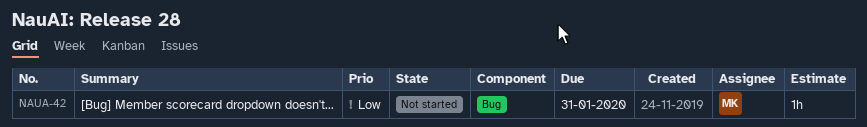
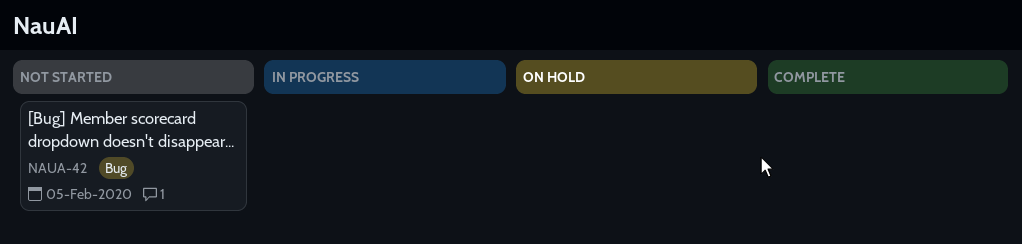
NAUA-42, due: Jan 31 -> Feb 5

